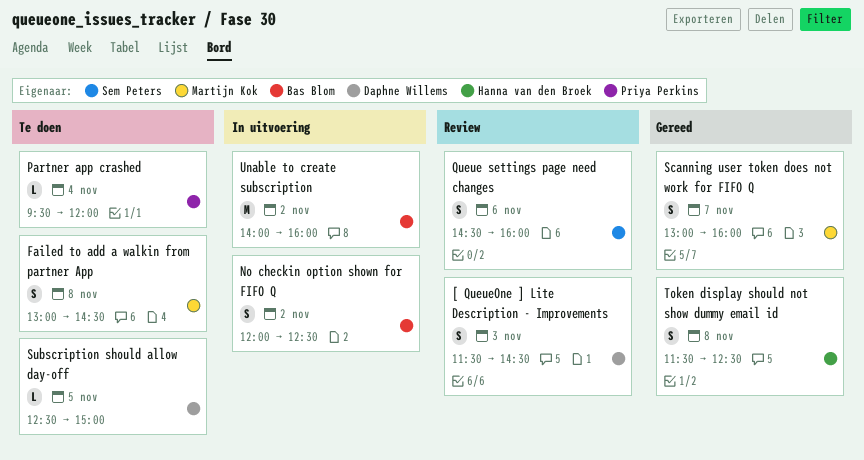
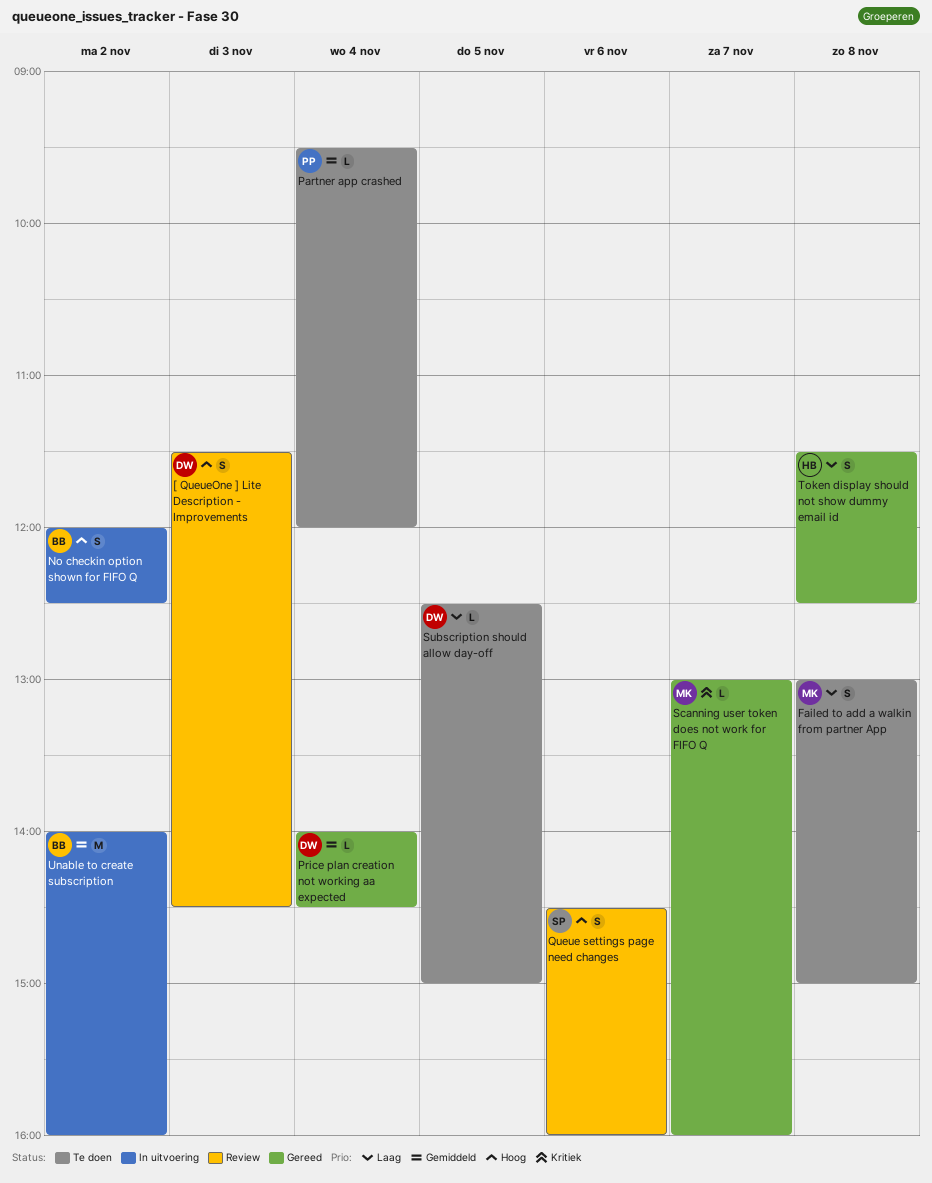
Failed to add a walkin from partner App, ends: 14:30 -> 15:00
Price plan creation not working aa expected: none -> present
Scanning user token does not work for FIFO Q, estimate: S -> L

